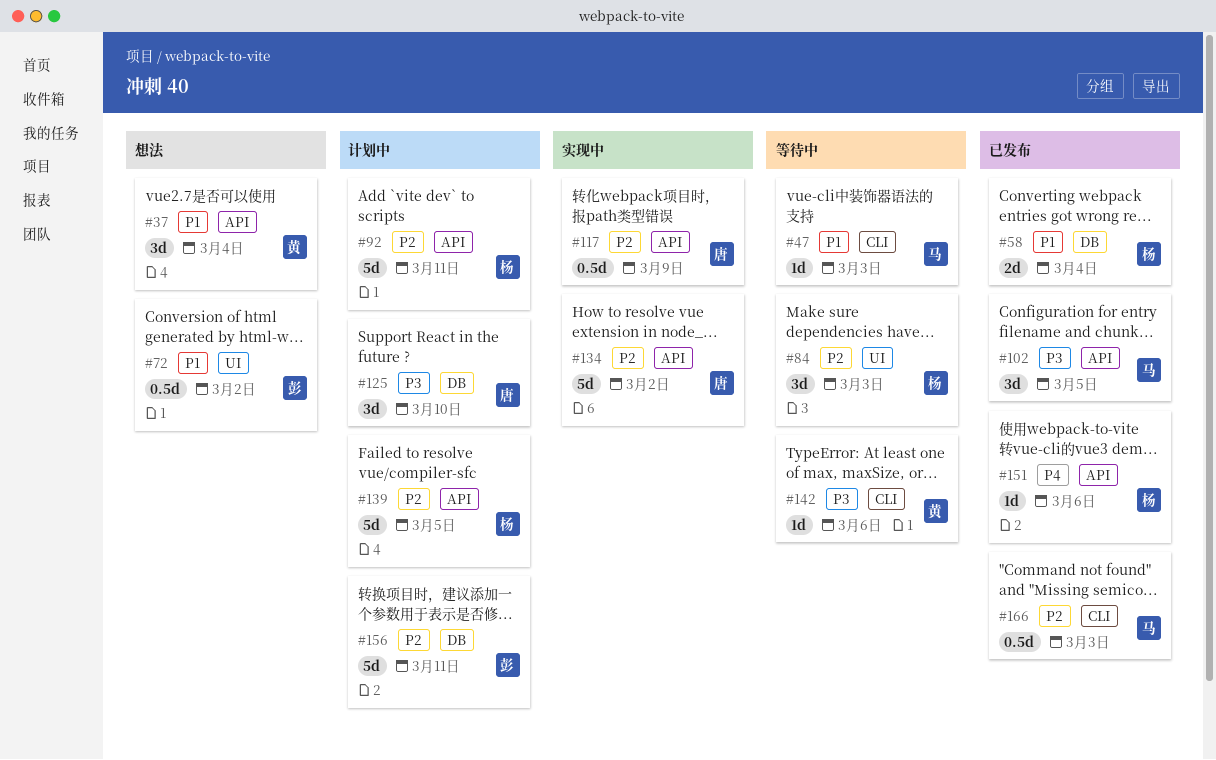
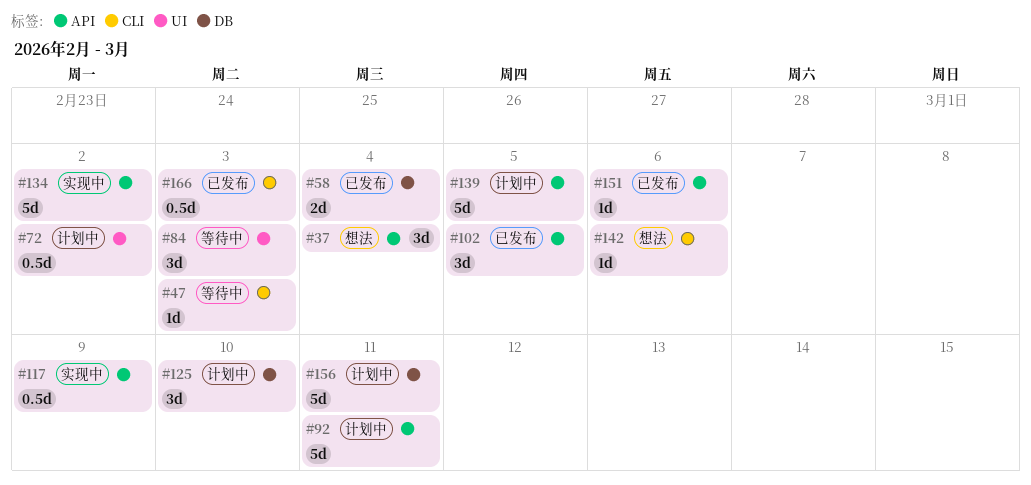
#72, status: 想法 -> 计划中
#142, status: 等待中 -> 想法

